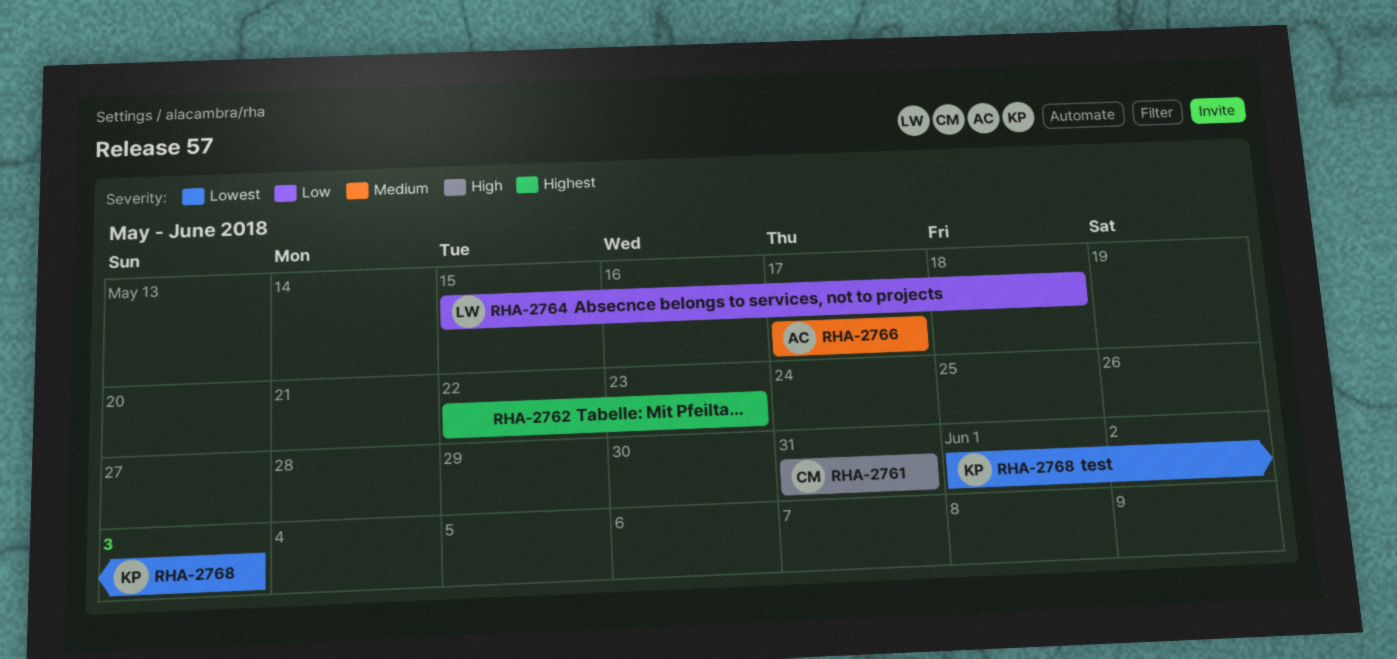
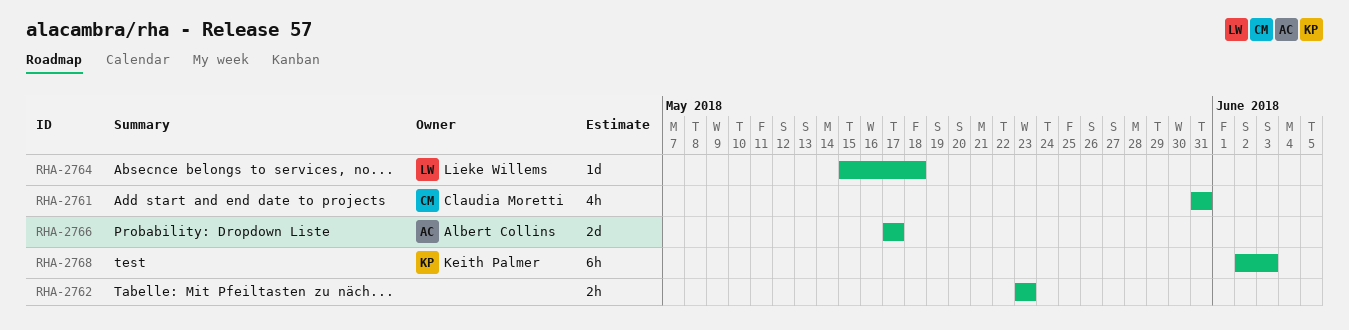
RHA-2762, start: May 22 -> May 23
RHA-2768, start: Jun 1 -> Jun 2

